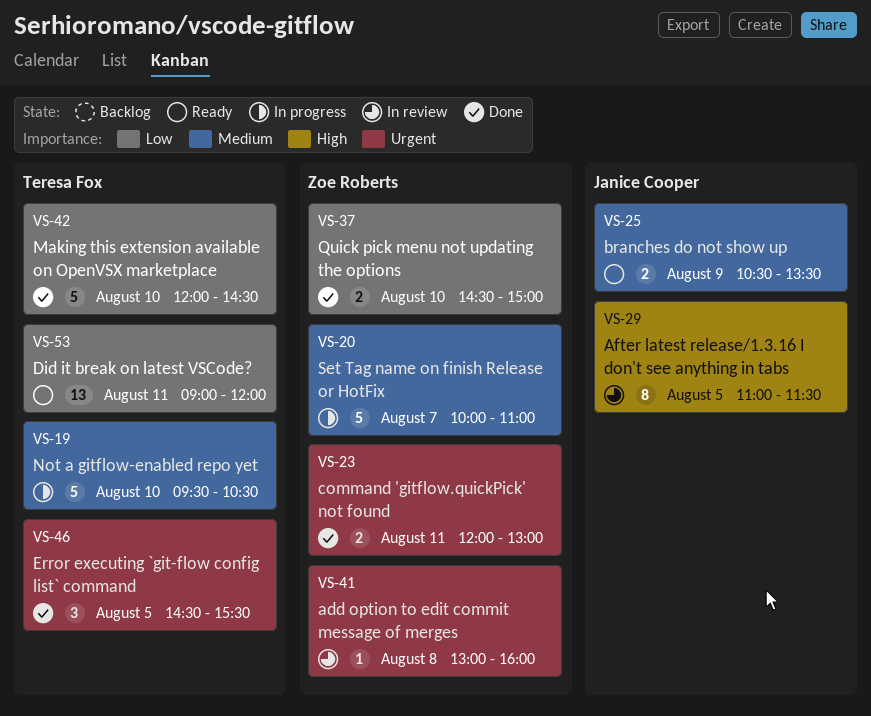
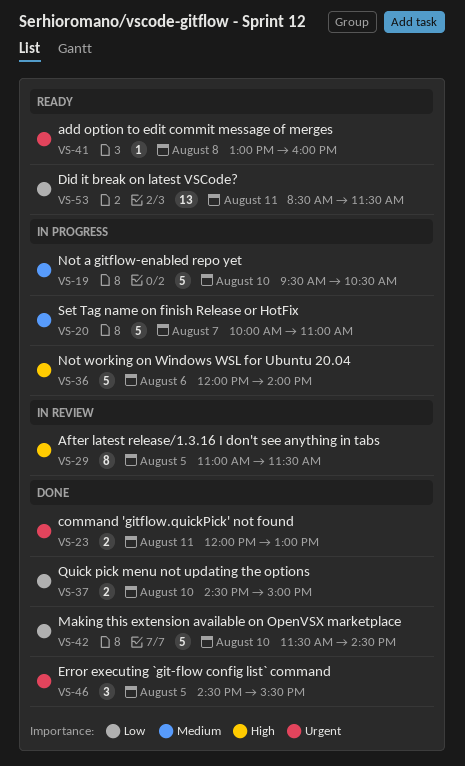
VS-25: present -> none
VS-36: none -> present
VS-41, status: In review -> Ready
VS-42, begins: 12:00 -> 11:30
VS-53, begins: 09:00 -> 08:30
VS-53, ends: 12:00 -> 11:30

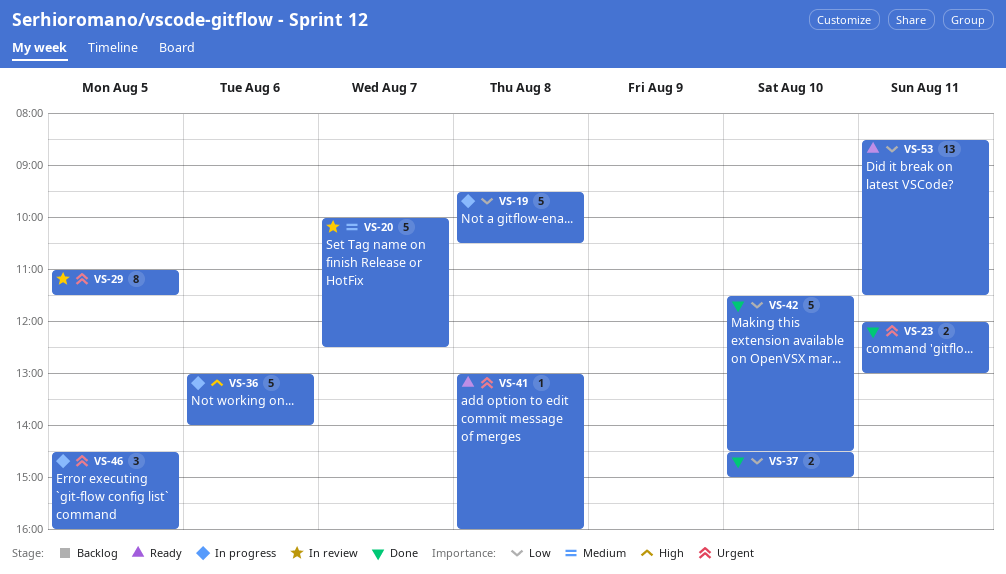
VS-19, priority: Medium -> Low
VS-19, day: Aug 10 -> Aug 8
VS-20, status: In progress -> In review
VS-20, ends: 11:00 -> 12:30
VS-29, priority: High -> Urgent
VS-36, begins: 12:00 -> 13:00
VS-46, status: Done -> In progress
VS-46, ends: 15:30 -> 16:00

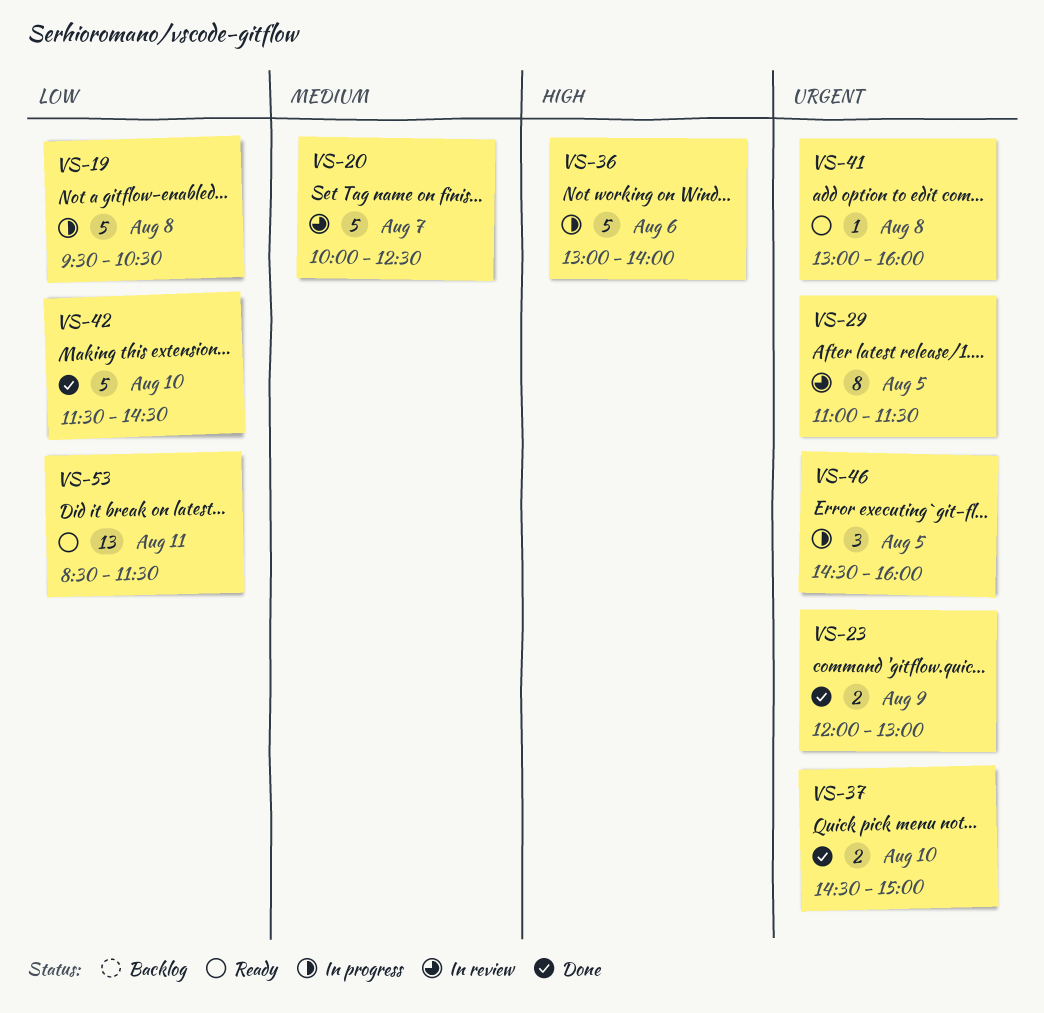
VS-23, day: Aug 11 -> Aug 9
VS-37, priority: Low -> Urgent

